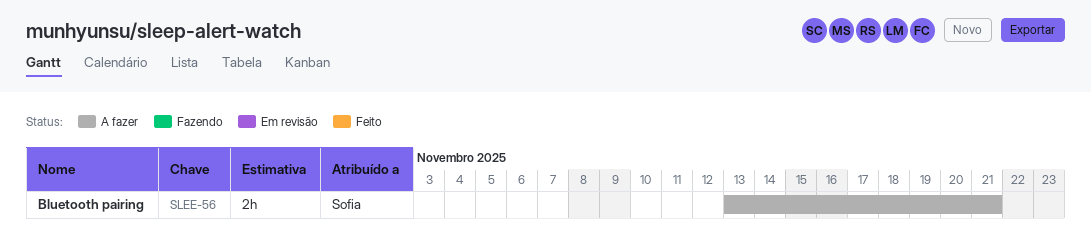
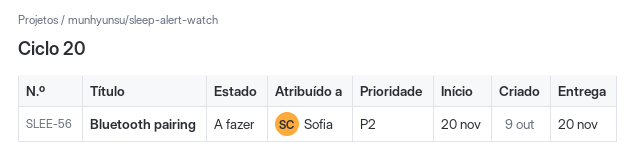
SLEE-56, start: Nov 13 -> Nov 20
SLEE-56, due: Nov 21 -> Nov 20

